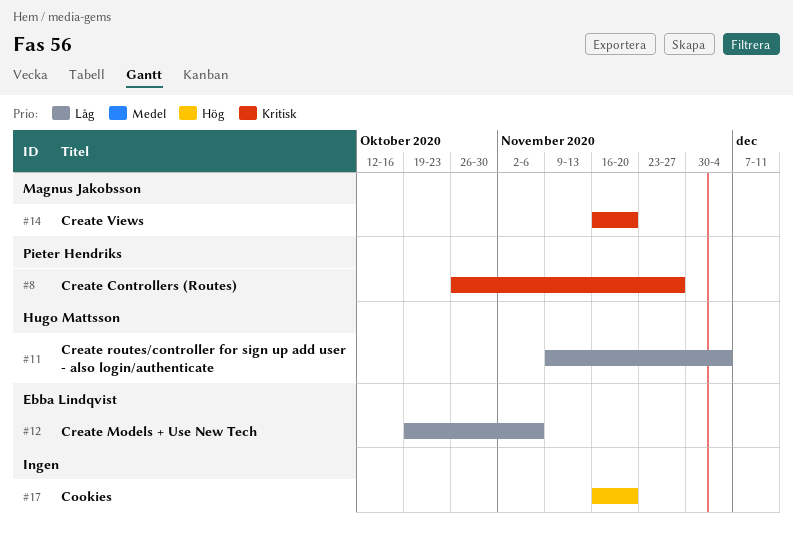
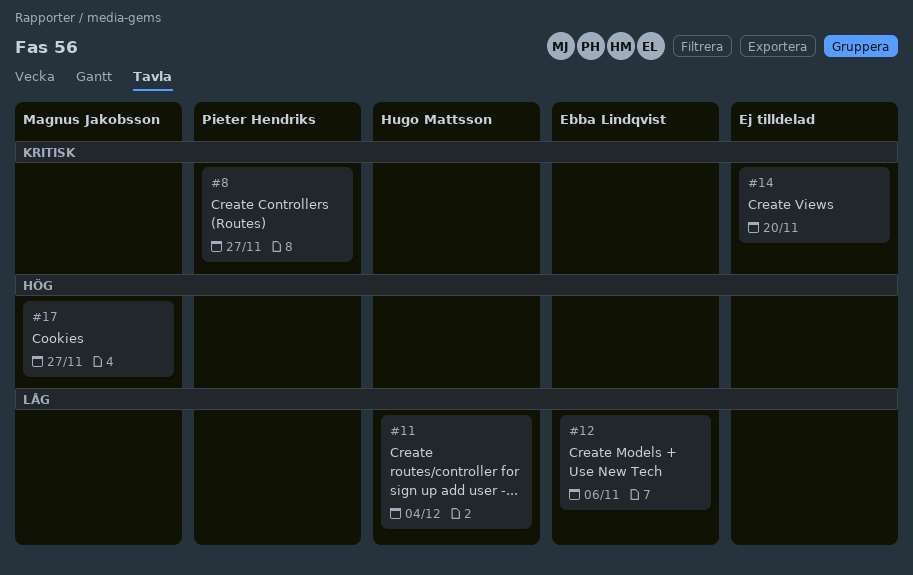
#14, owner: Magnus Jakobsson -> none
#17, owner: none -> Magnus Jakobsson
#17, due: Nov 20 -> Nov 27

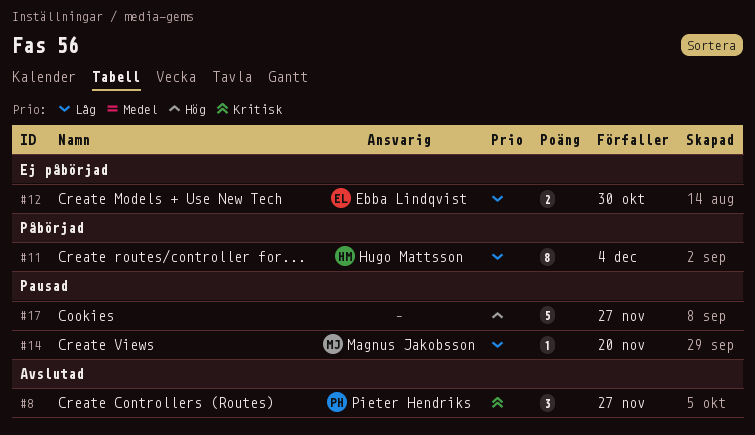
#12, due: Nov 6 -> Oct 30
#14, owner: none -> Magnus Jakobsson
#14, priority: Kritisk -> Låg
#17, owner: Magnus Jakobsson -> none

